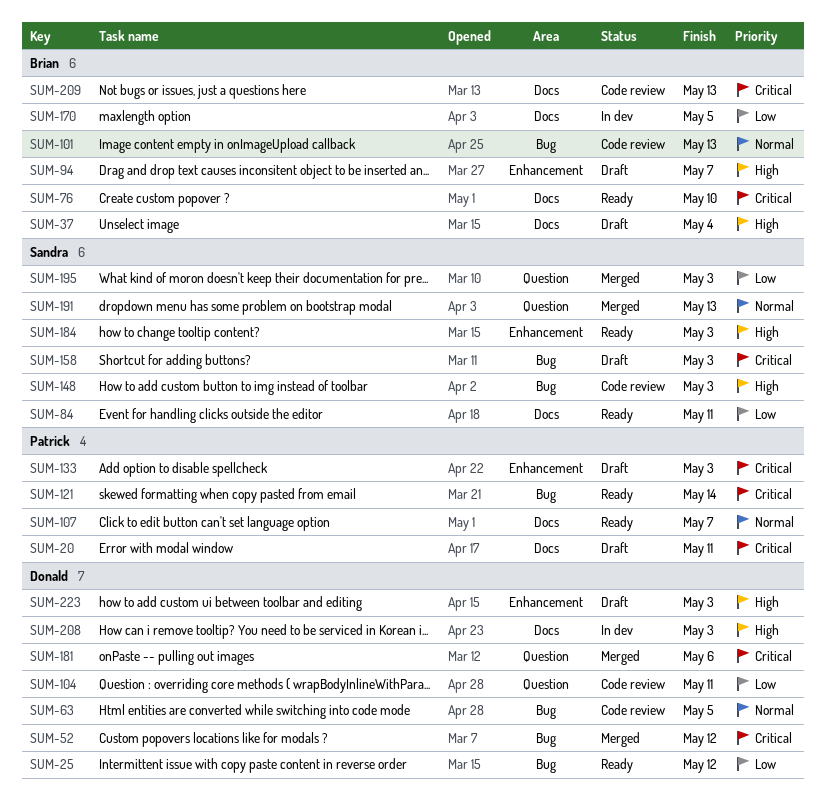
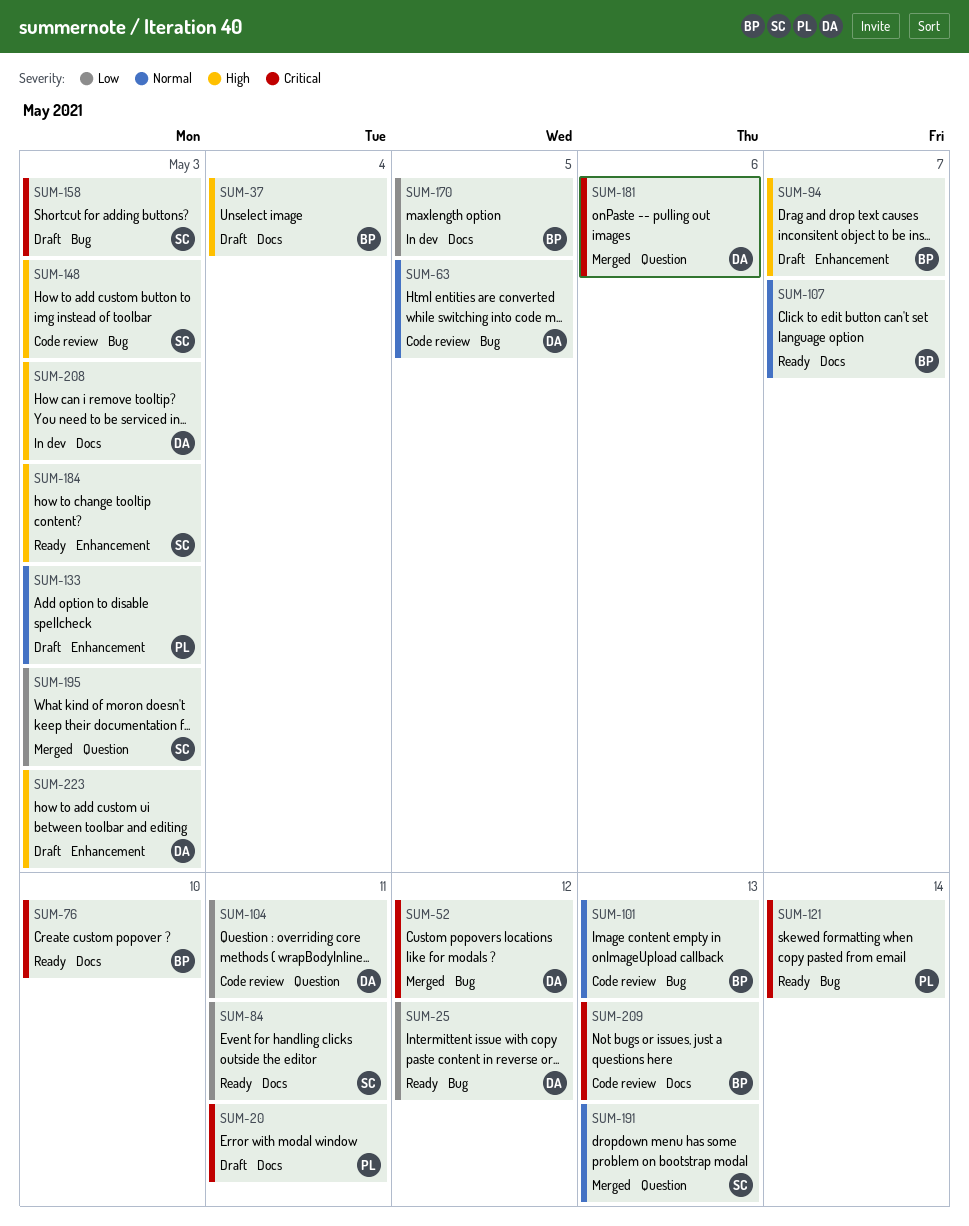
SUM-107, owner: Patrick -> Brian
SUM-133, priority: Critical -> Normal

